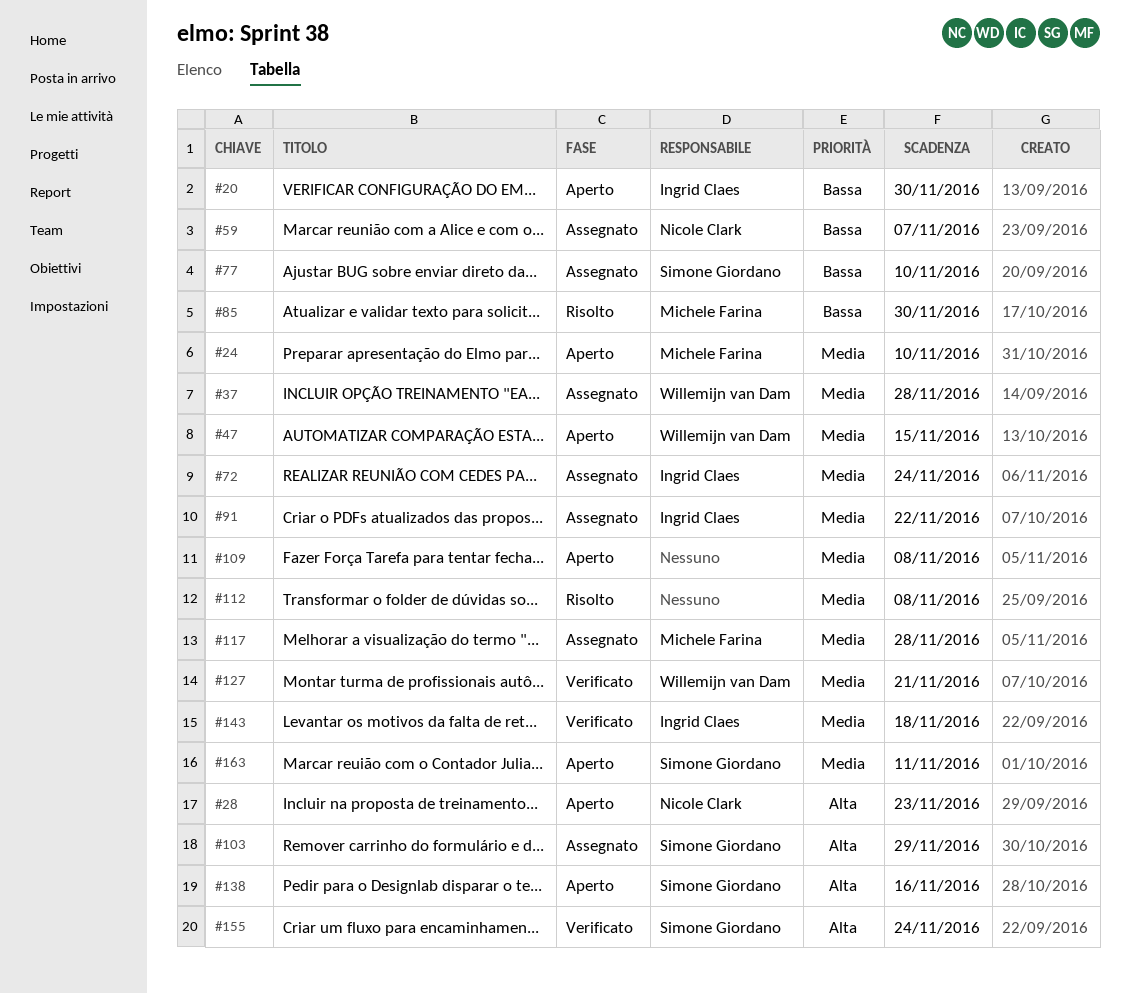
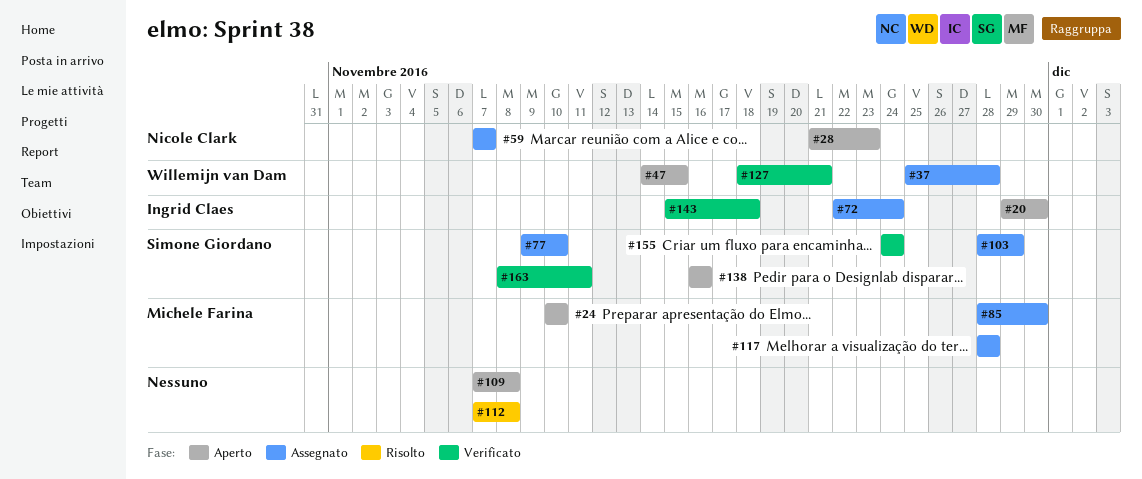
#85, status: Risolto -> Assegnato
#91: present -> none
#163, status: Aperto -> Verificato

